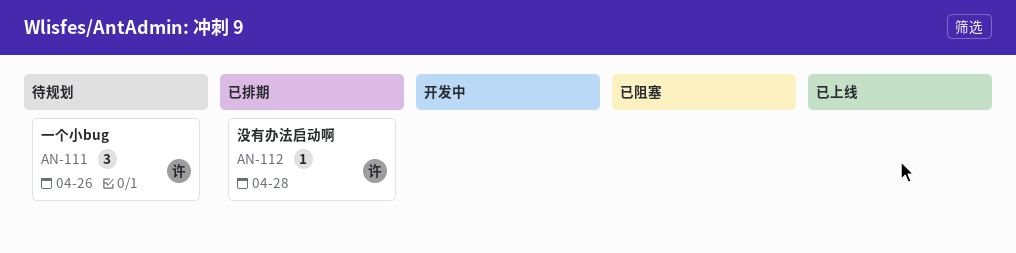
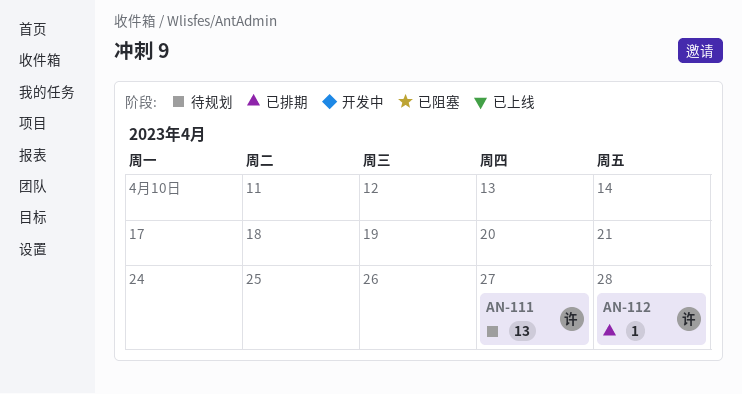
AN-111, estimate: 3 -> 13
AN-111, due: Apr 26 -> Apr 27

